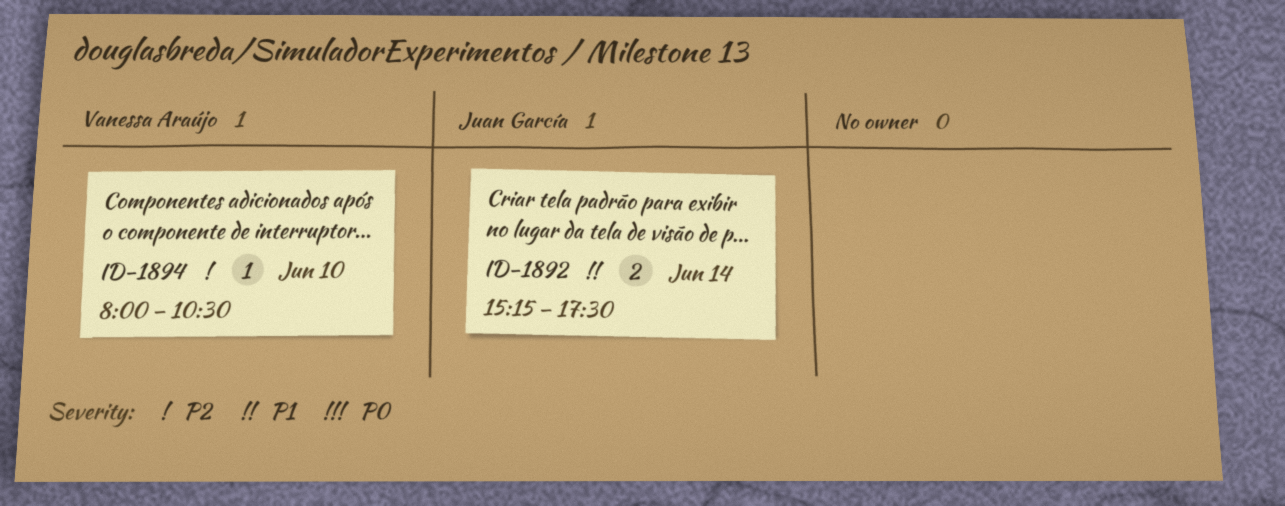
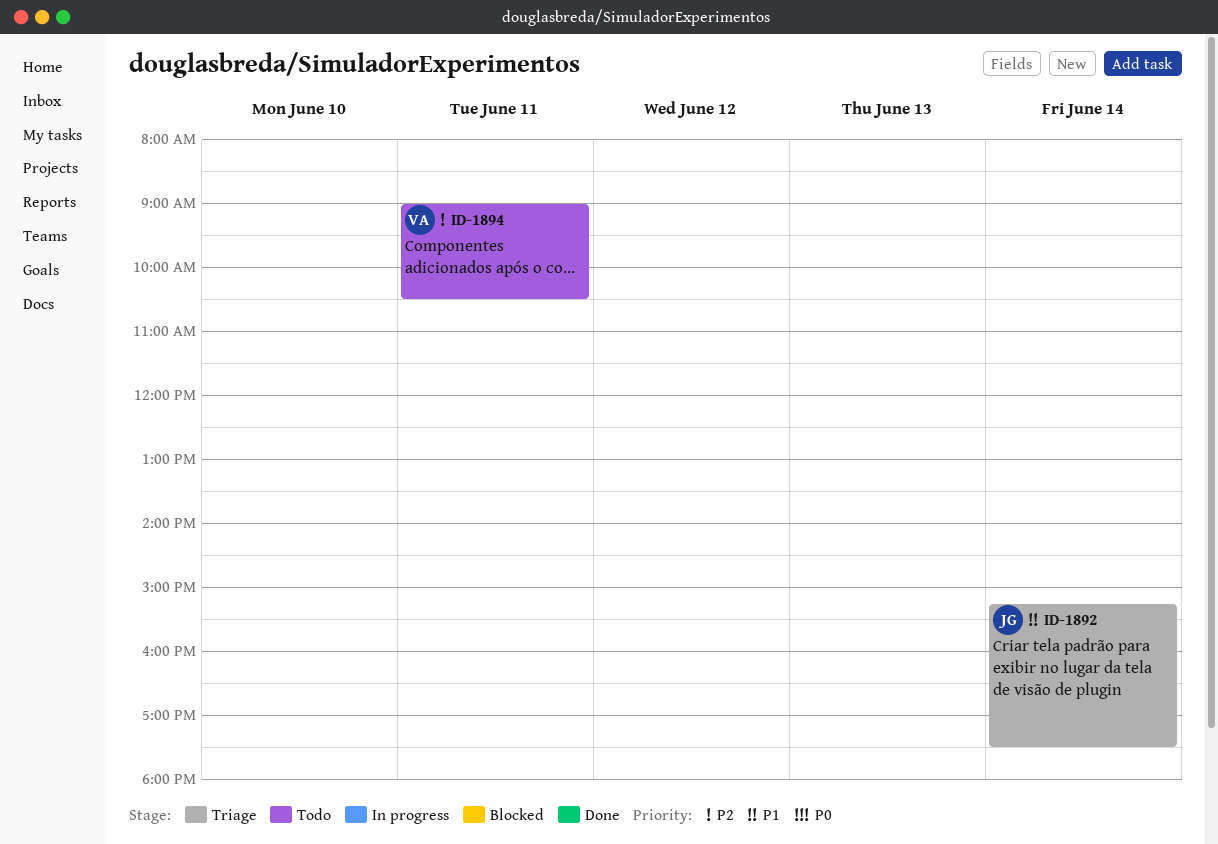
ID-1894, day: Jun 10 -> Jun 11
ID-1894, begins: 08:00 -> 09:00

